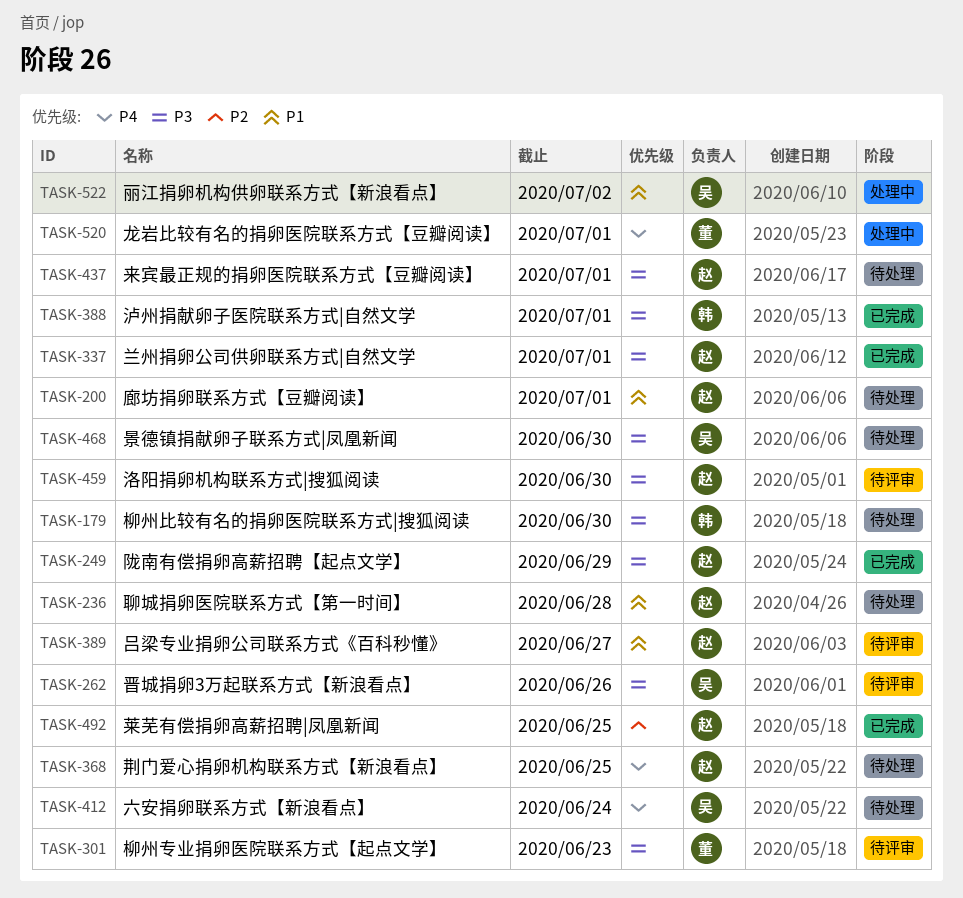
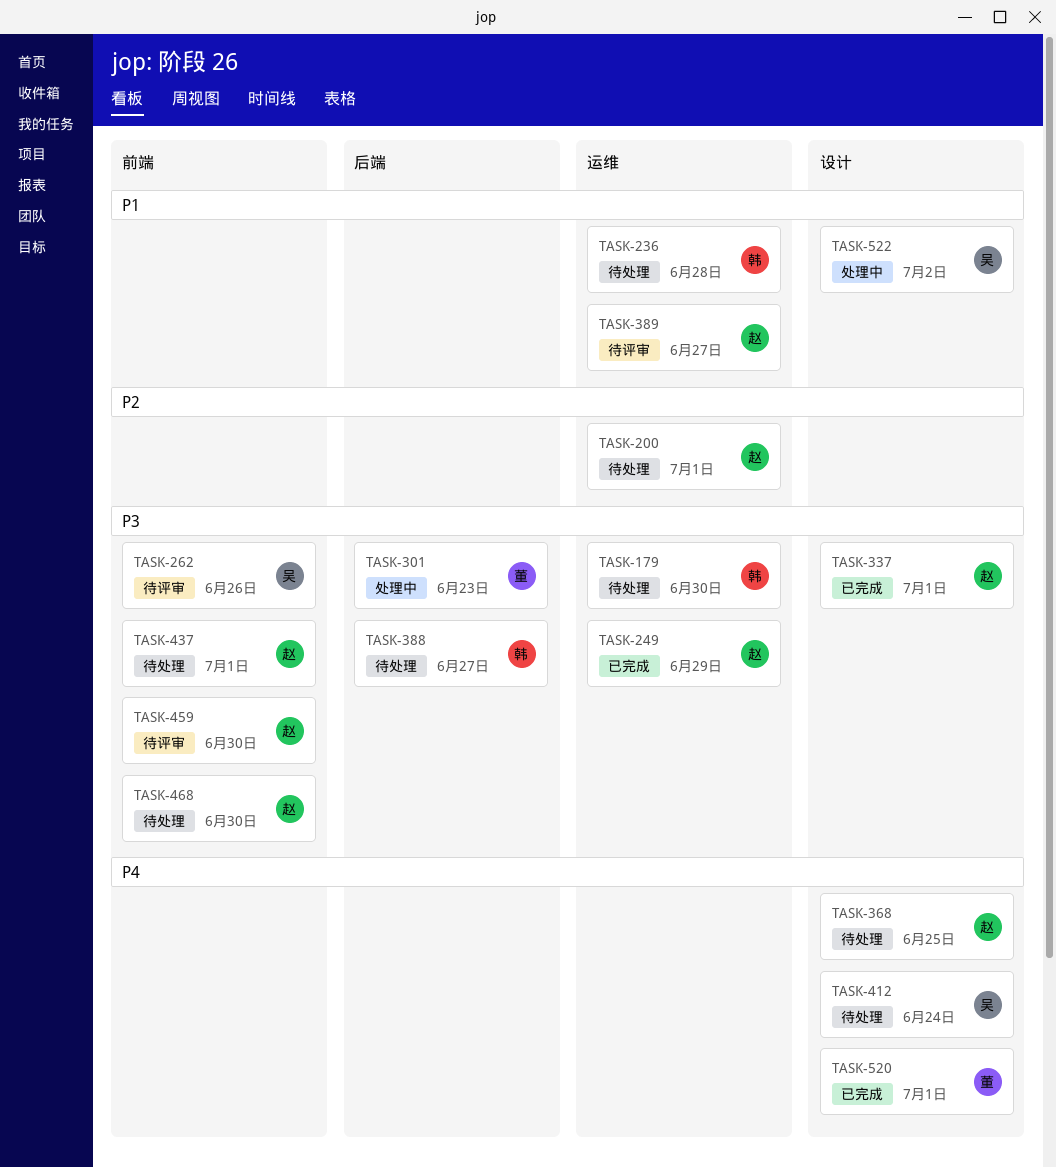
TASK-200, priority: P1 -> P2
TASK-236, owner: 赵 -> 韩
TASK-301, status: 待评审 -> 处理中
TASK-388, status: 已完成 -> 待处理
TASK-388, due: Jul 1 -> Jun 27
TASK-468, owner: 吴 -> 赵
TASK-492: present -> none
TASK-520, status: 处理中 -> 已完成

